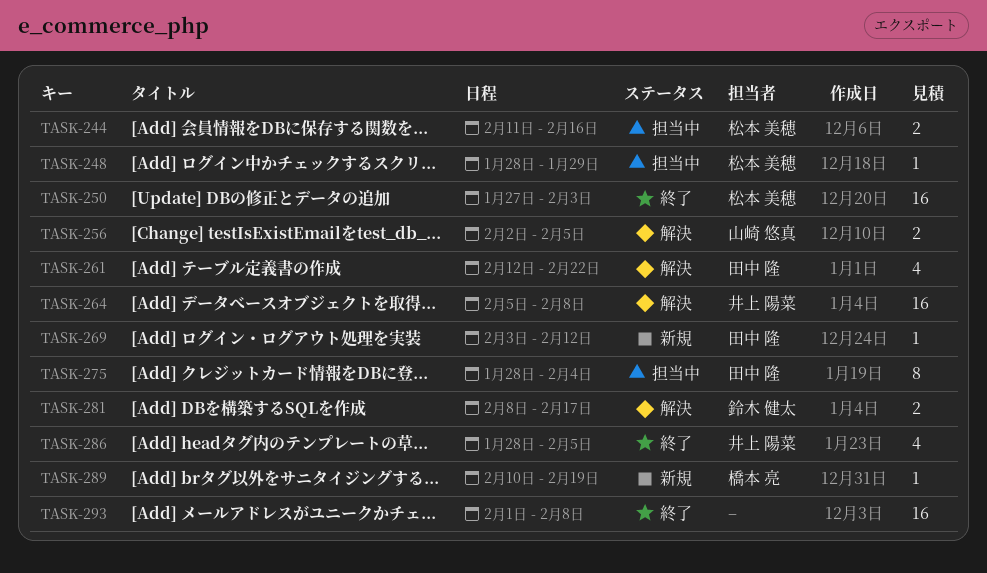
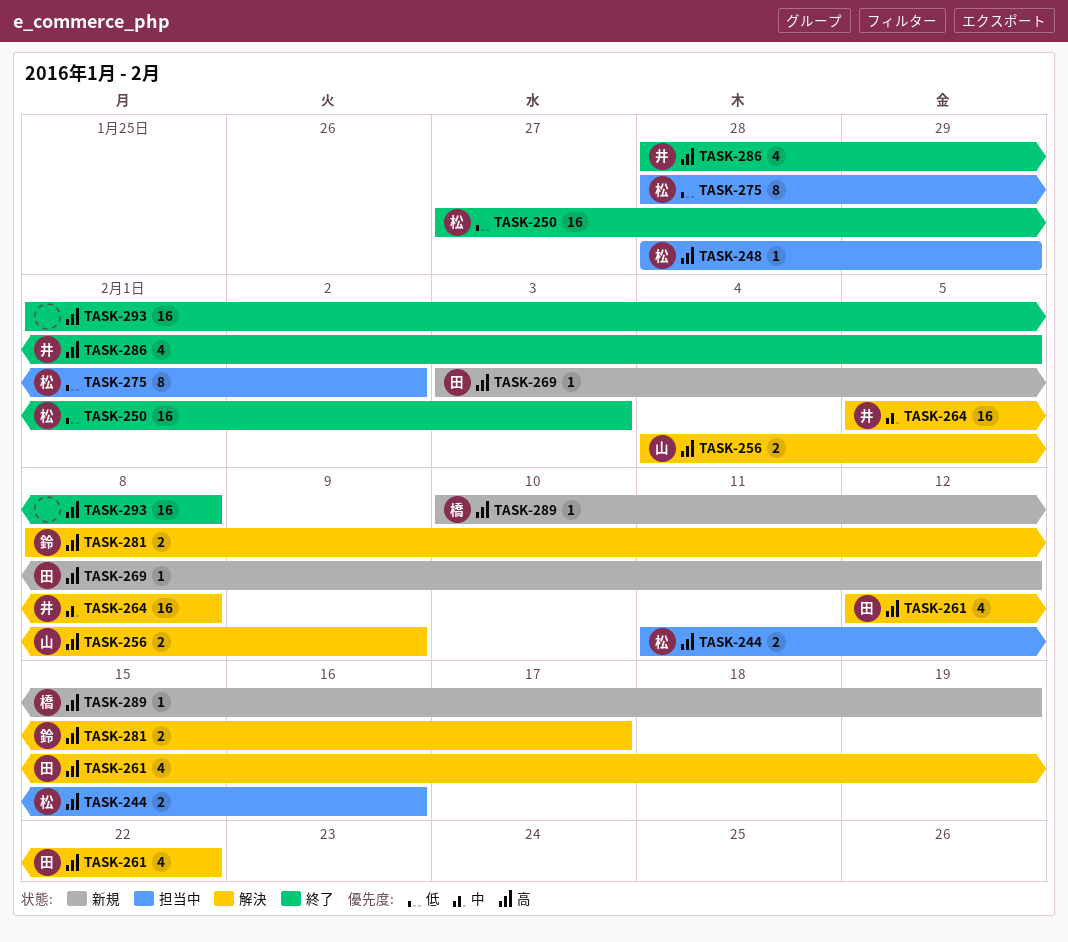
TASK-256, start: Feb 2 -> Feb 4
TASK-256, due: Feb 5 -> Feb 9
TASK-275, owner: 田中 隆 -> 松本 美穂
TASK-275, due: Feb 4 -> Feb 2

